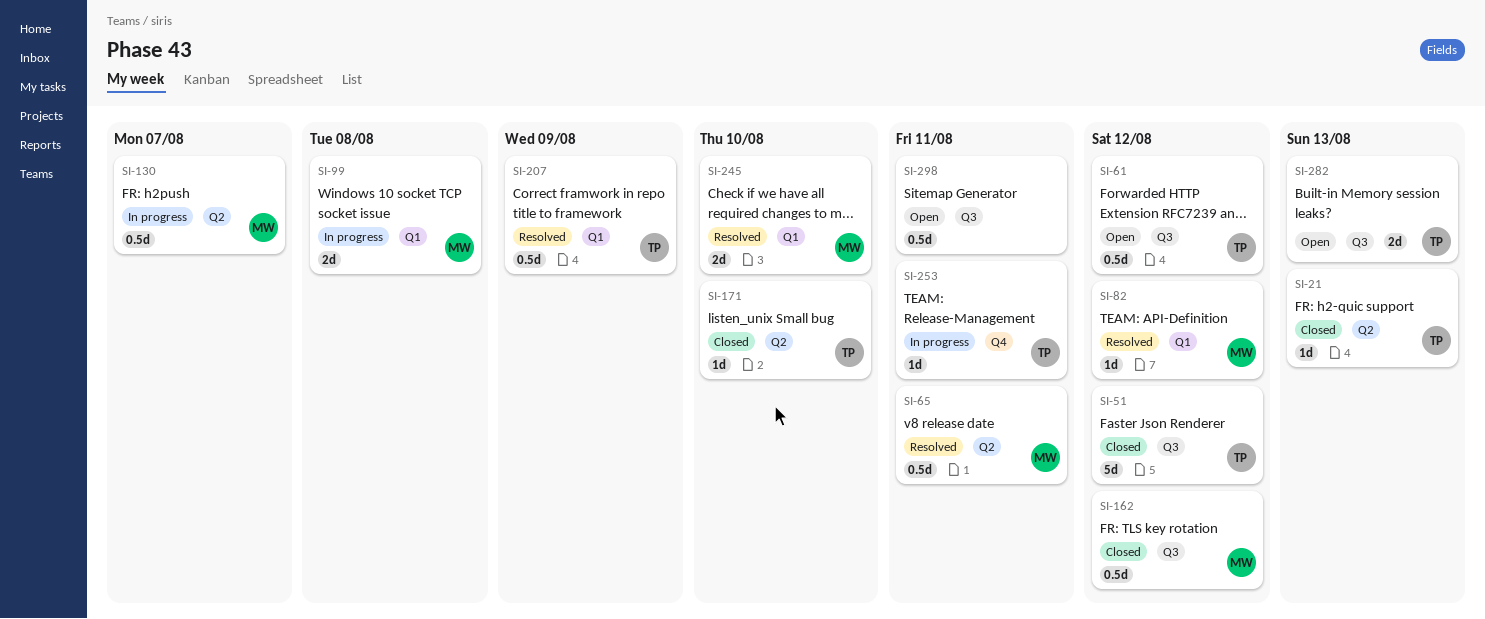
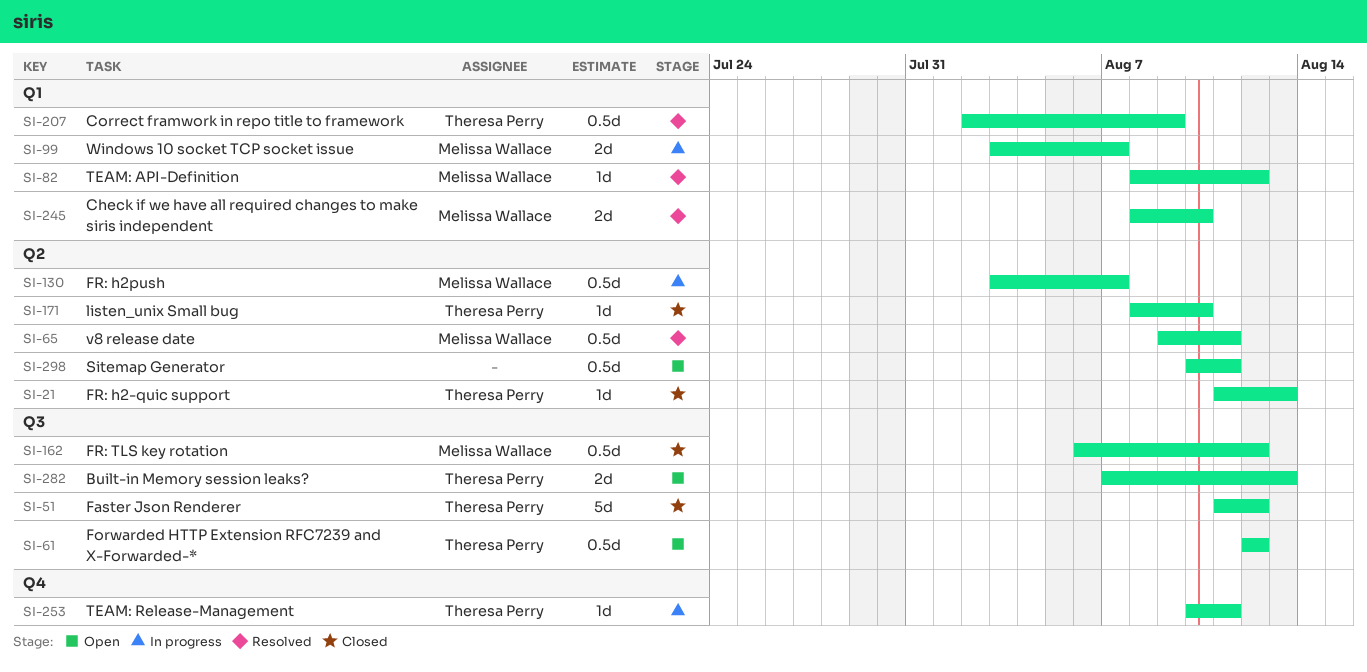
SI-99, due: Aug 8 -> Aug 7
SI-298, label: Q3 -> Q2

